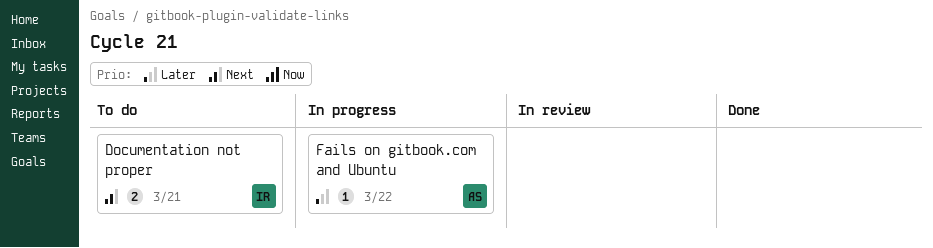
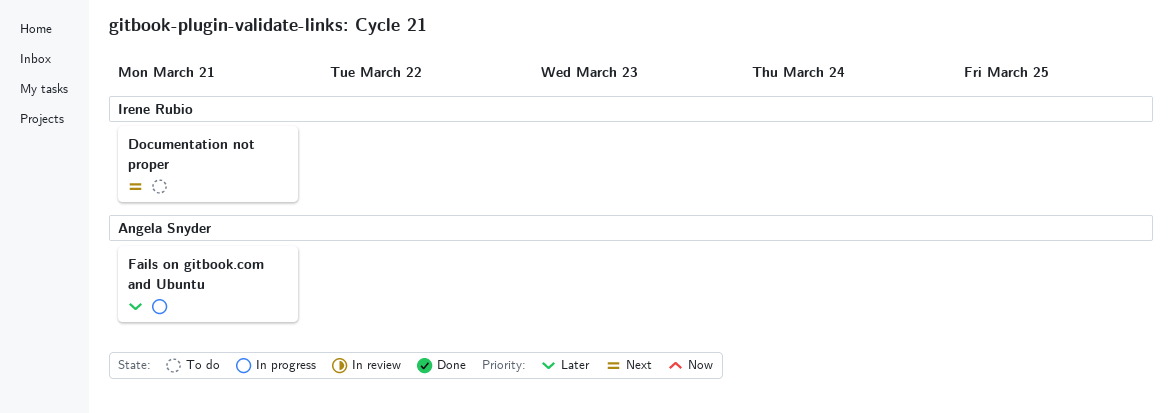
Fails on gitbook.com and Ubuntu, due: Mar 22 -> Mar 21

